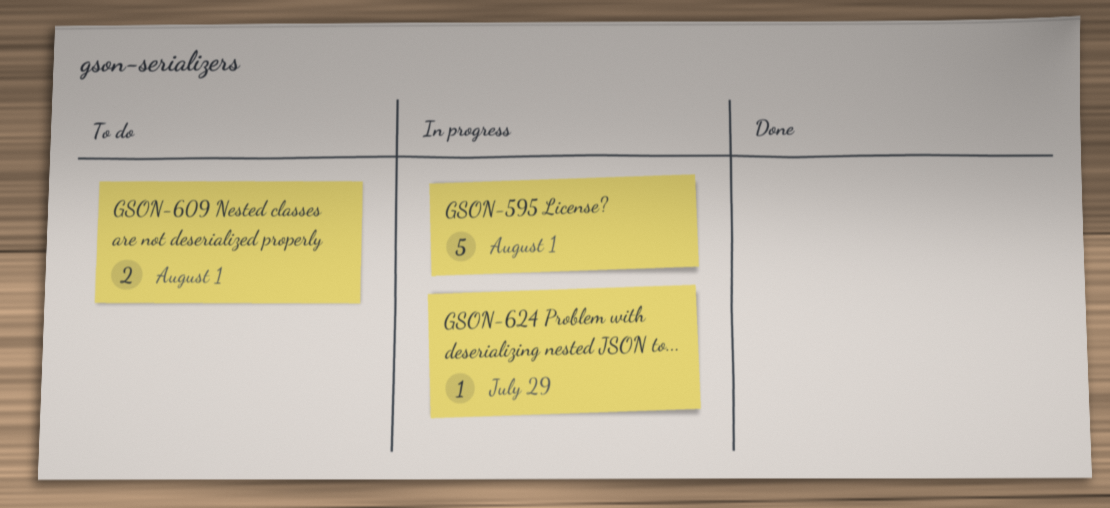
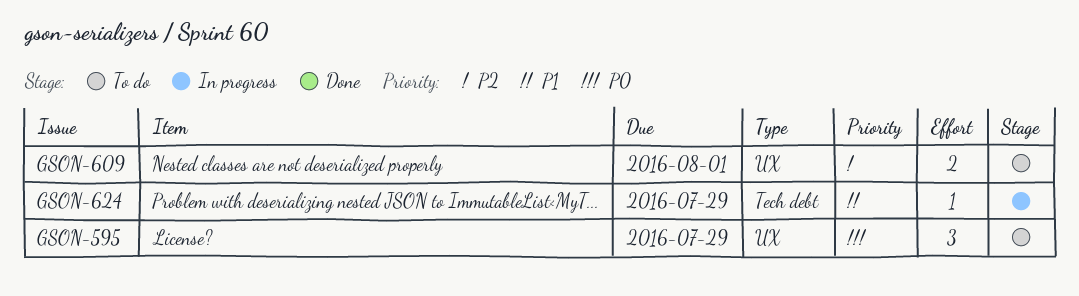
GSON-595, status: In progress -> To do
GSON-595, estimate: 5 -> 3
GSON-595, due: Aug 1 -> Jul 29

